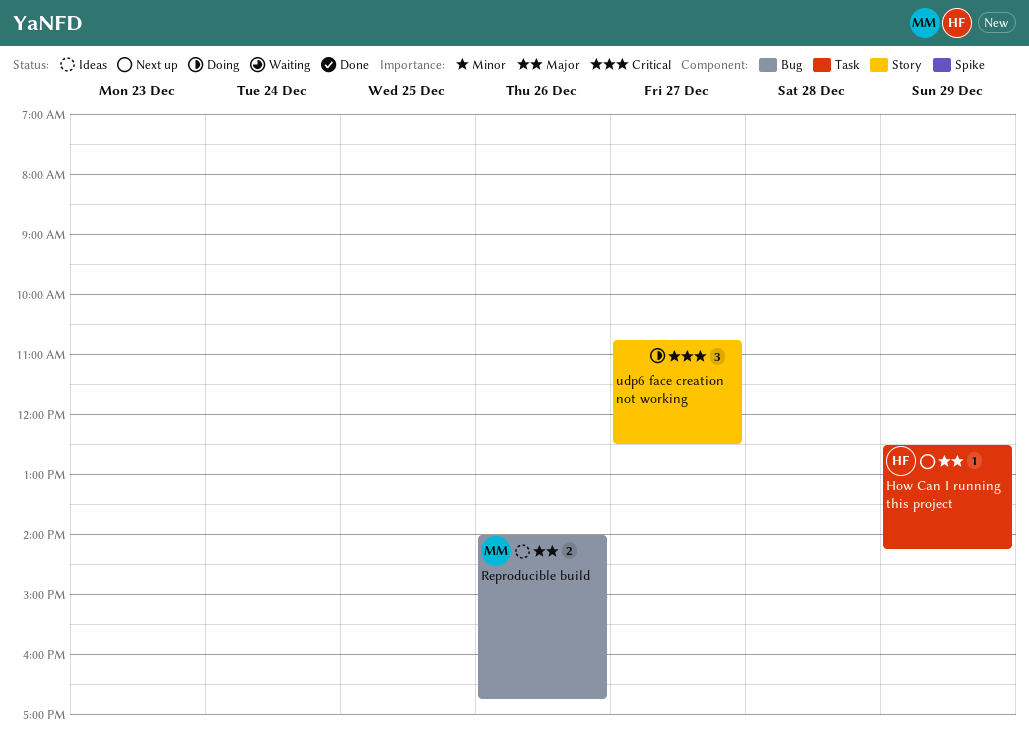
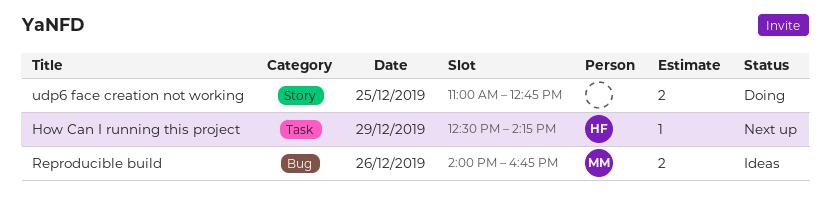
udp6 face creation not working, estimate: 3 -> 2
udp6 face creation not working, day: Dec 27 -> Dec 25
udp6 face creation not working, begins: 10:45 -> 11:00
udp6 face creation not working, ends: 12:30 -> 12:45

